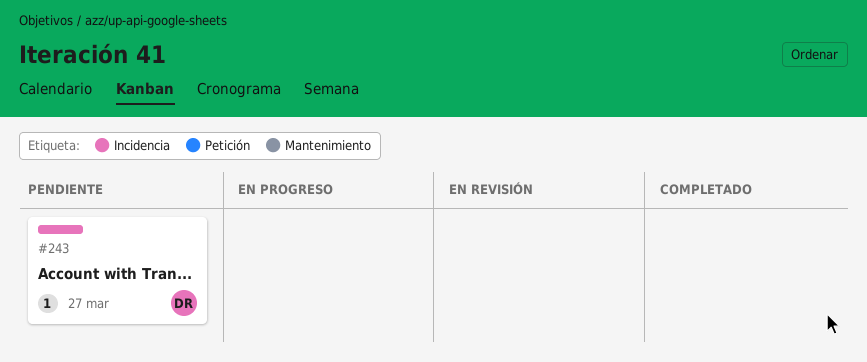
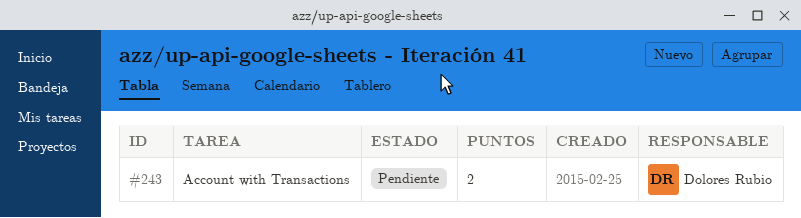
#243, estimate: 1 -> 2

